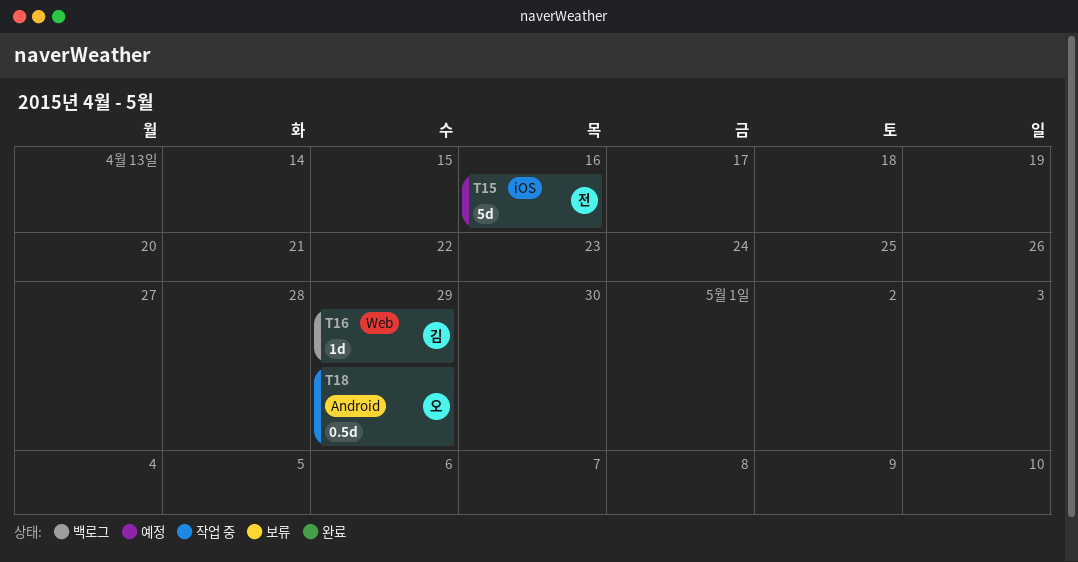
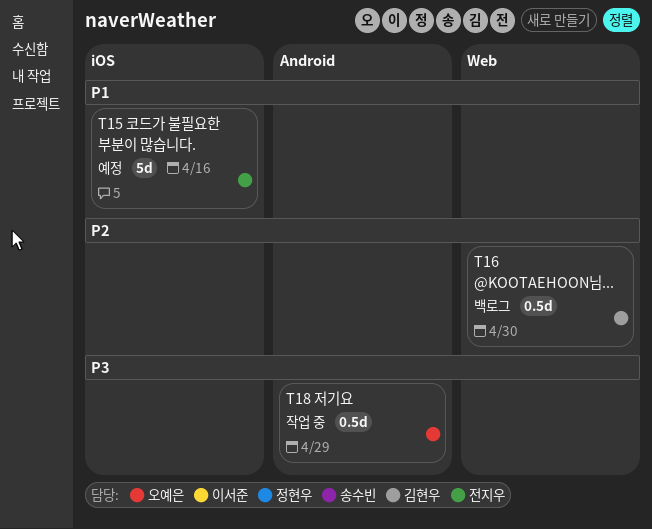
T16, estimate: 1d -> 0.5d
T16, due: Apr 29 -> Apr 30

